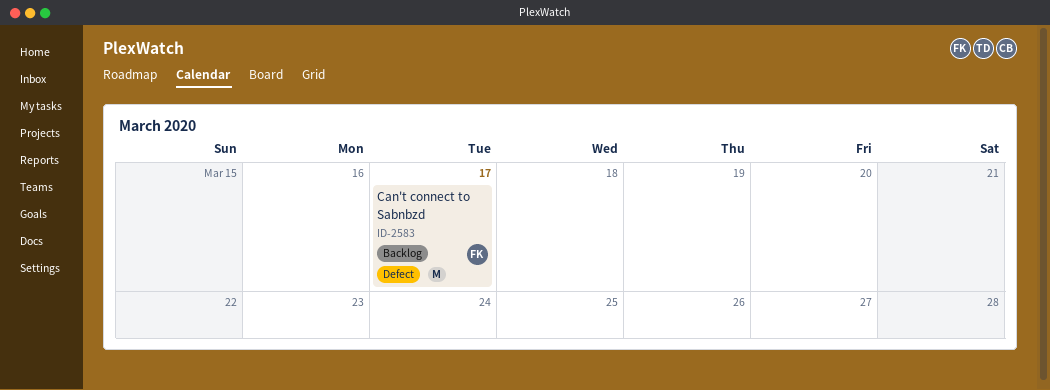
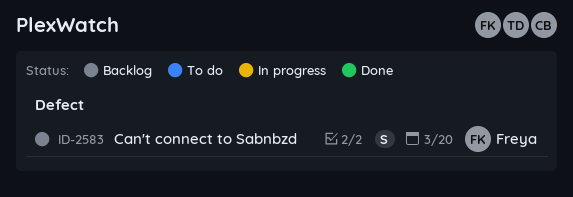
ID-2583, estimate: M -> S
ID-2583, due: Mar 17 -> Mar 20

